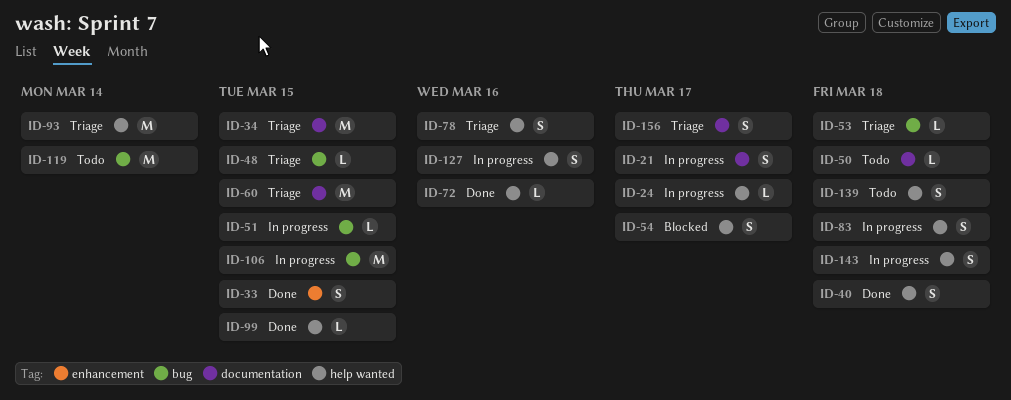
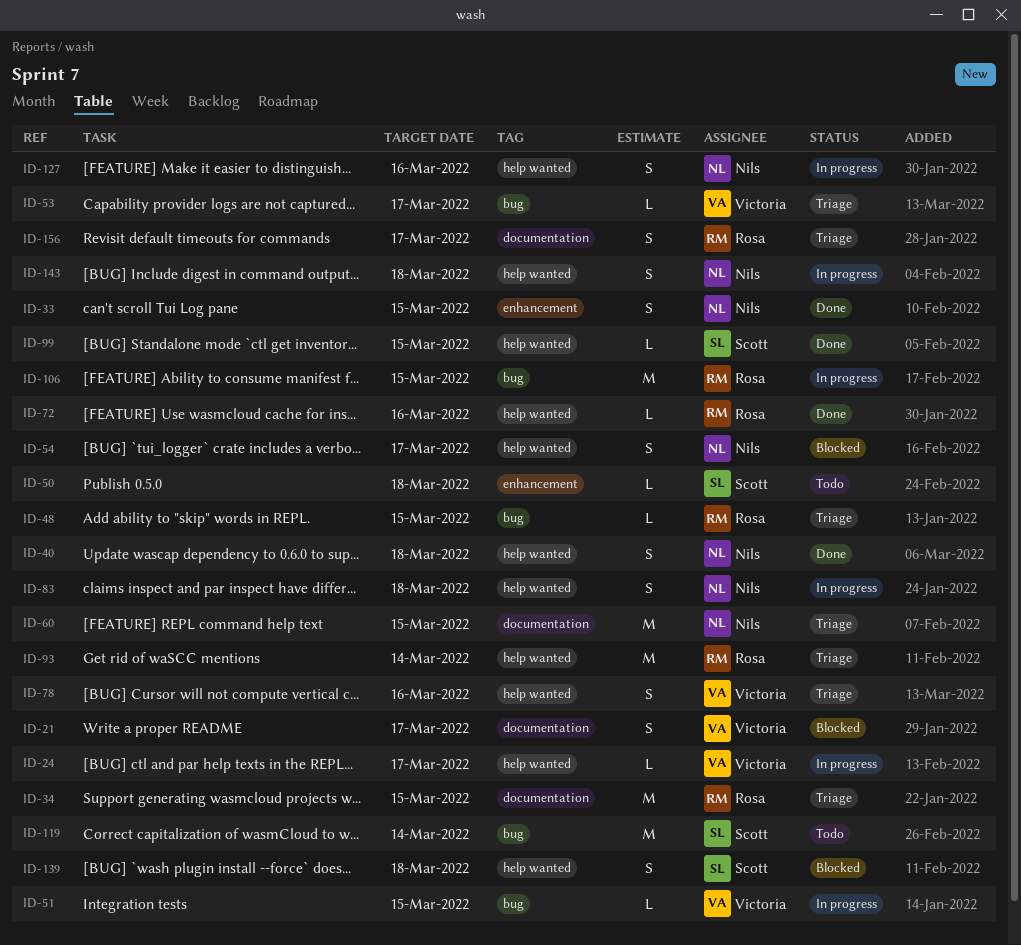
ID-21, status: In progress -> Blocked
ID-50, label: documentation -> enhancement
ID-53, due: Mar 18 -> Mar 17
ID-139, status: Todo -> Blocked

